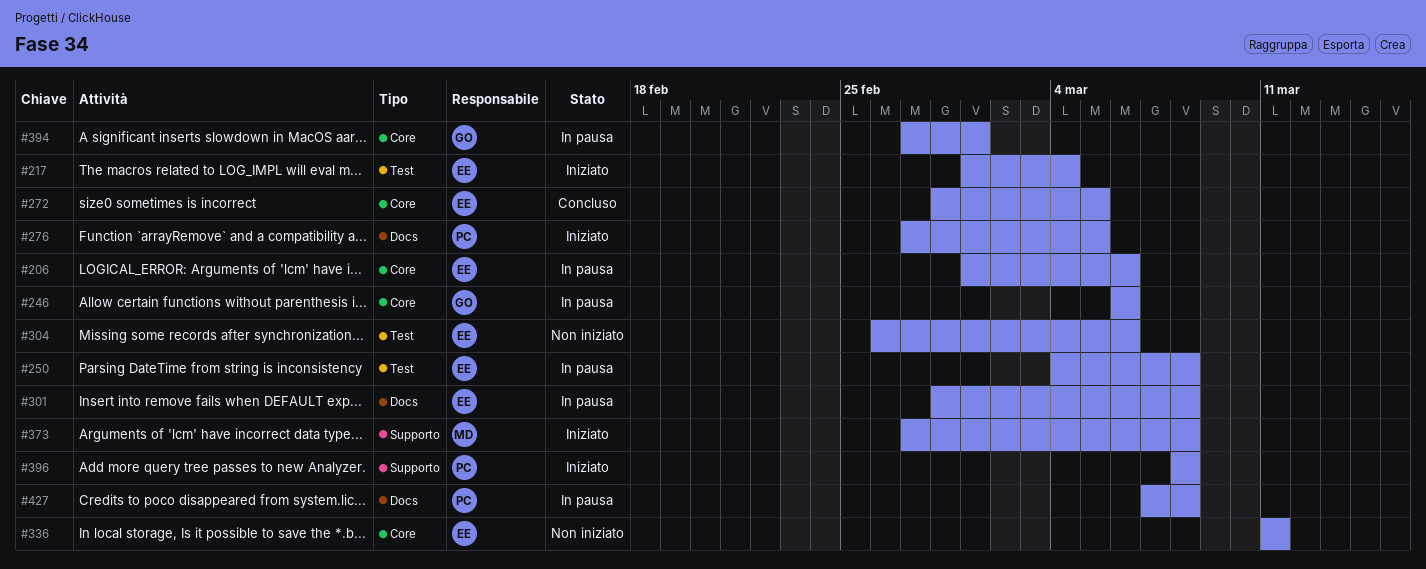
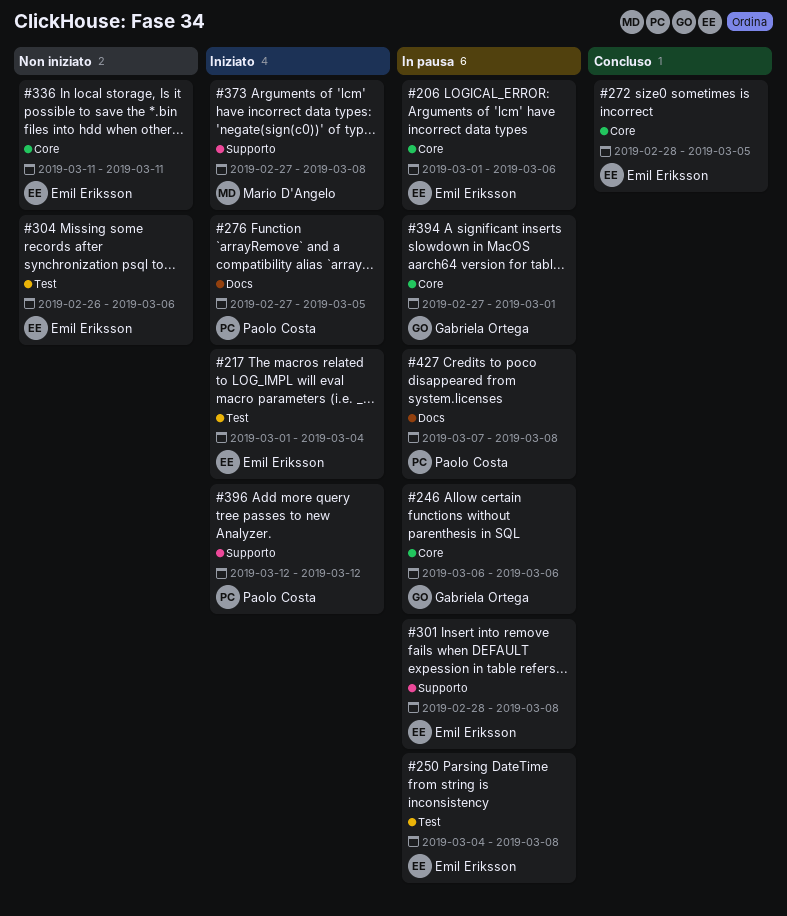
#301, label: Docs -> Supporto
#396, start: Mar 8 -> Mar 12
#396, due: Mar 8 -> Mar 12

